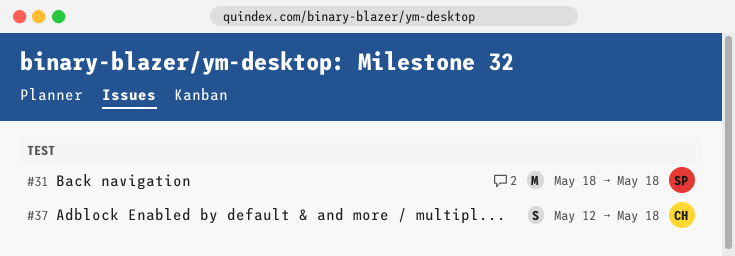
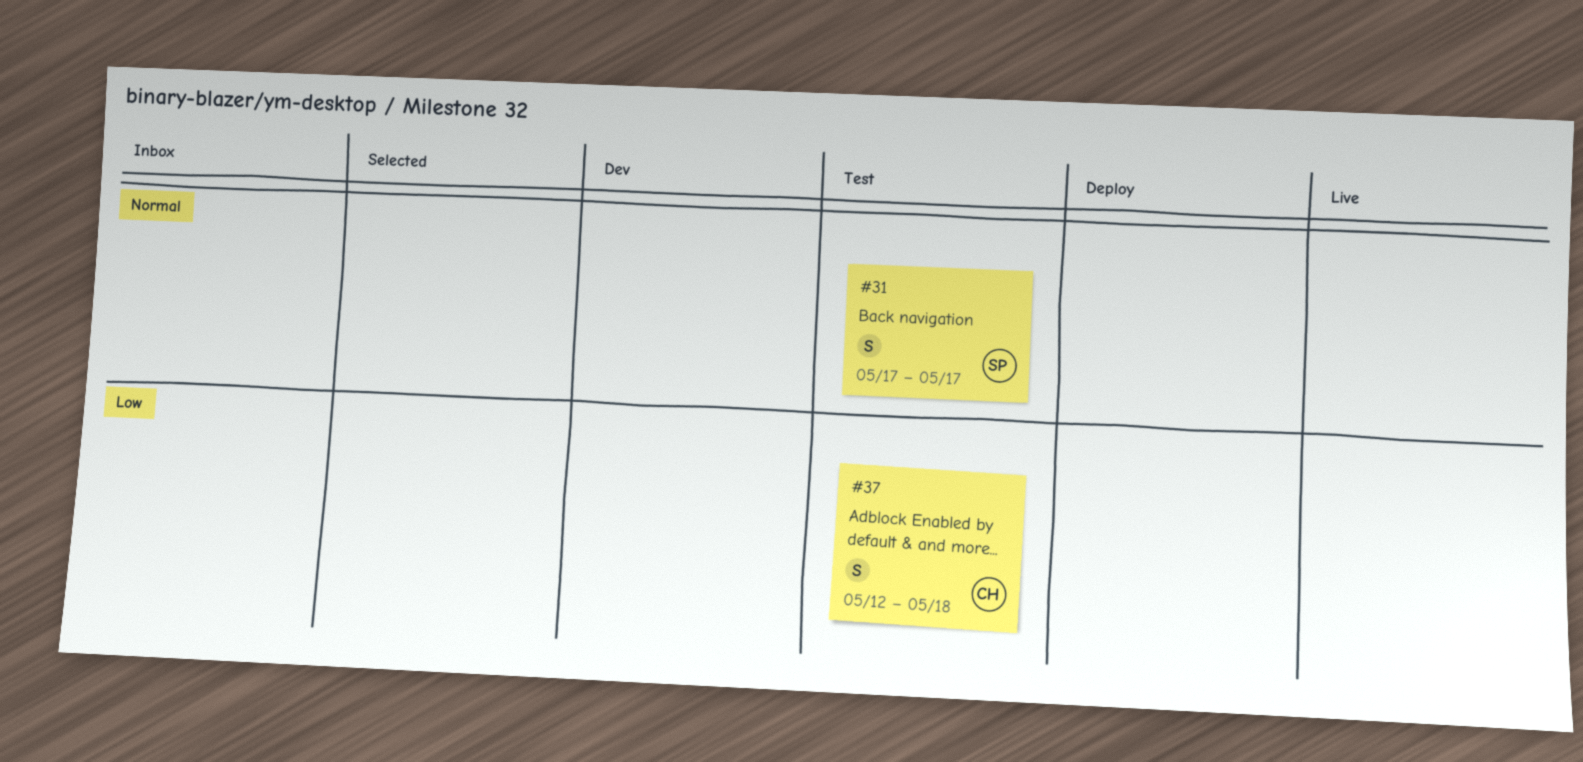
#31, estimate: M -> S
#31, start: May 18 -> May 17
#31, due: May 18 -> May 17

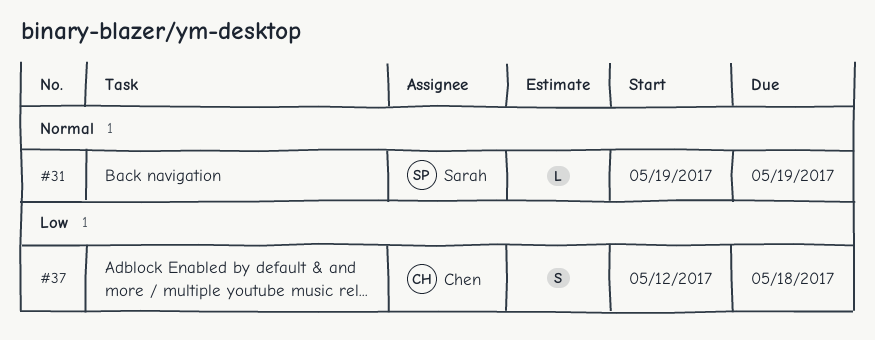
#31, estimate: S -> L
#31, start: May 17 -> May 19
#31, due: May 17 -> May 19

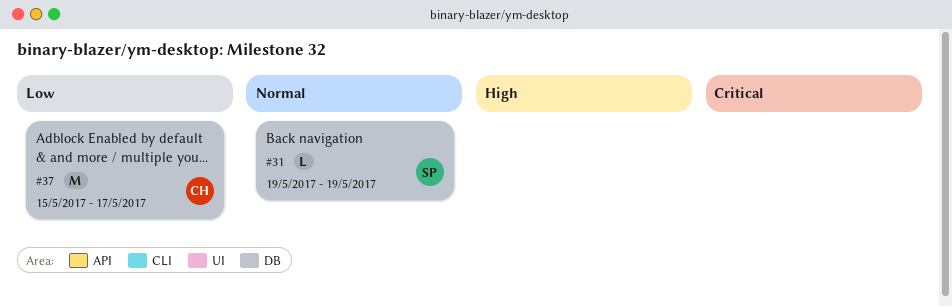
#37, estimate: S -> M
#37, start: May 12 -> May 15
#37, due: May 18 -> May 17

